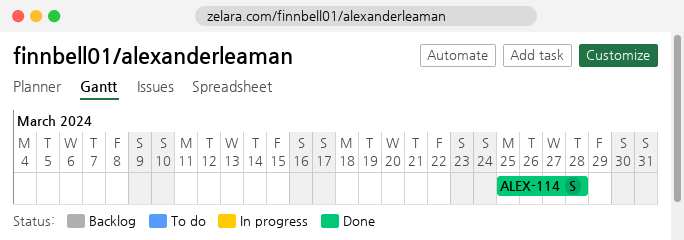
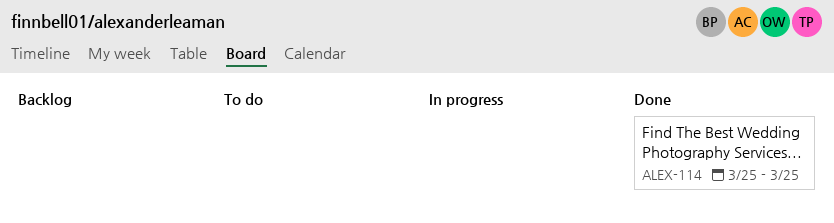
ALEX-114, due: Mar 28 -> Mar 25

